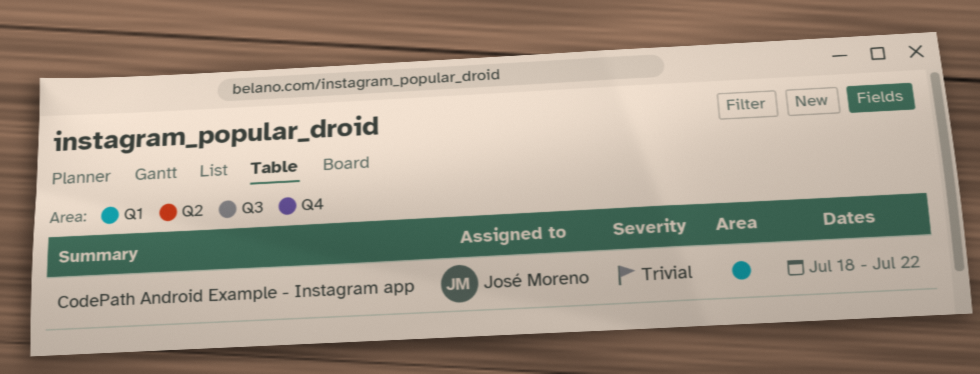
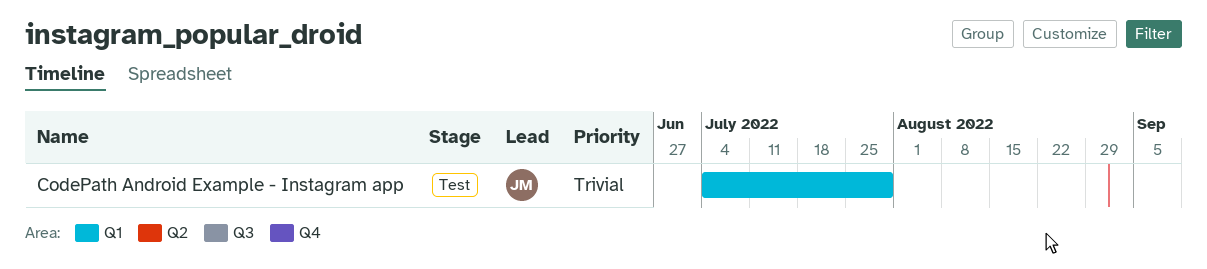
CodePath Android Example - Instagram app, start: Jul 18 -> Jul 4
CodePath Android Example - Instagram app, due: Jul 22 -> Jul 29

